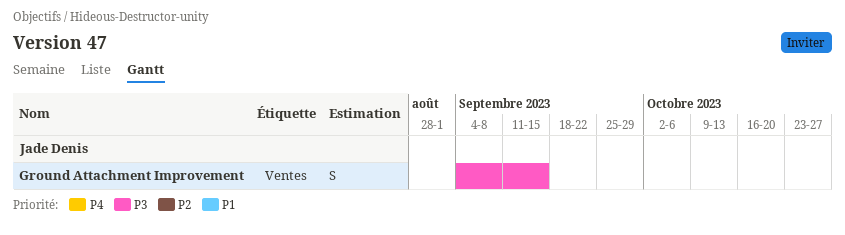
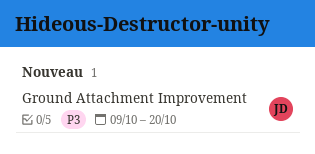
Ground Attachment Improvement, start: Sep 4 -> Oct 9
Ground Attachment Improvement, due: Sep 15 -> Oct 20

